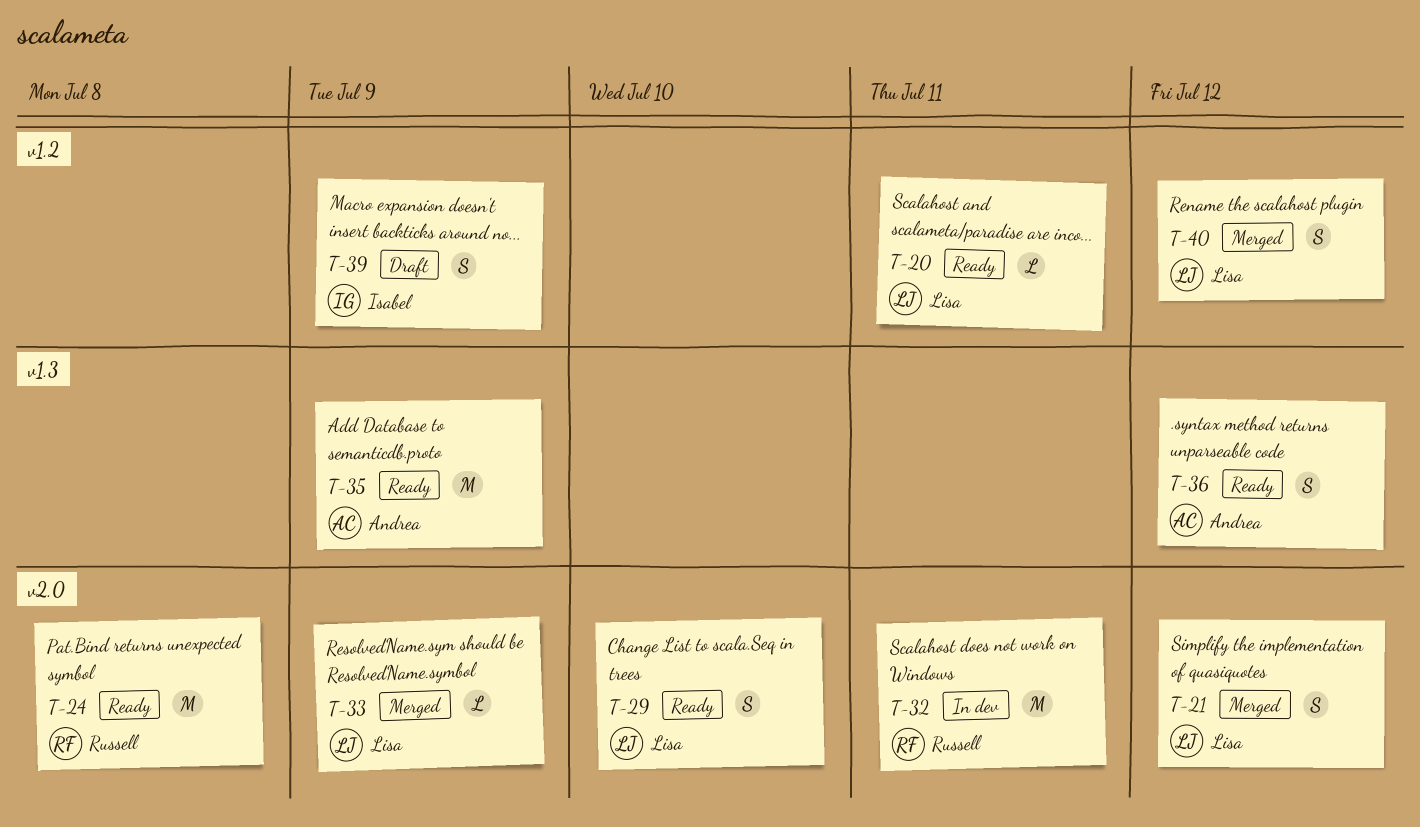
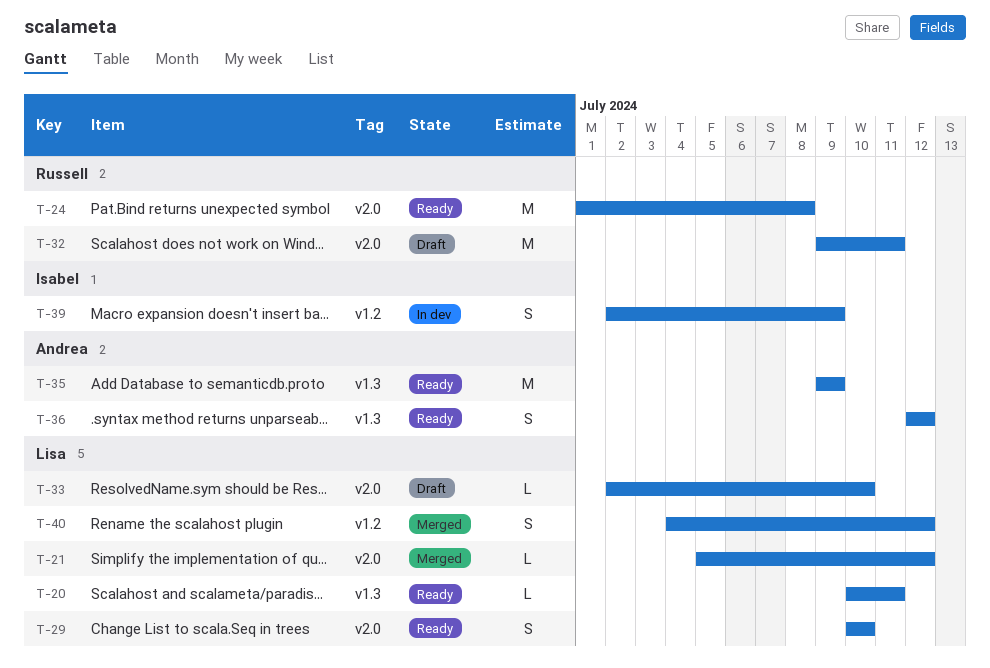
T-20, label: v1.2 -> v1.3
T-21, estimate: S -> L
T-32, status: In dev -> Draft
T-33, status: Merged -> Draft
T-33, due: Jul 9 -> Jul 10
T-39, status: Draft -> In dev

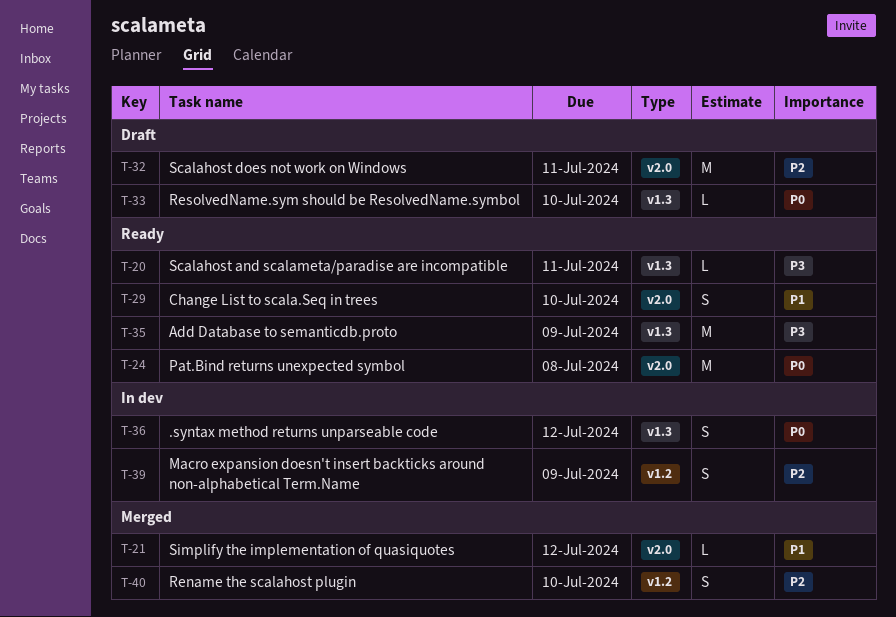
T-33, label: v2.0 -> v1.3
T-36, status: Ready -> In dev
T-40, due: Jul 12 -> Jul 10

